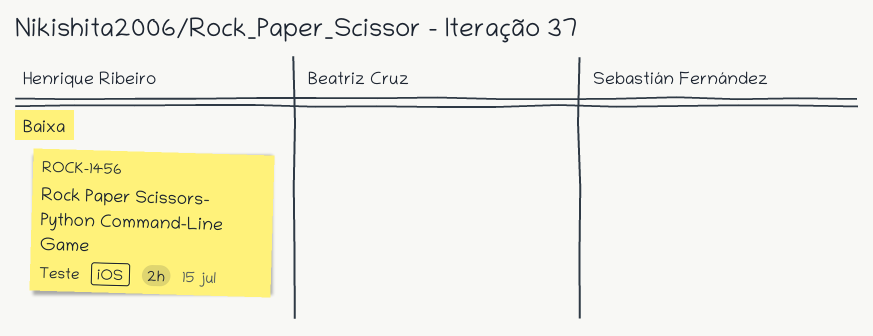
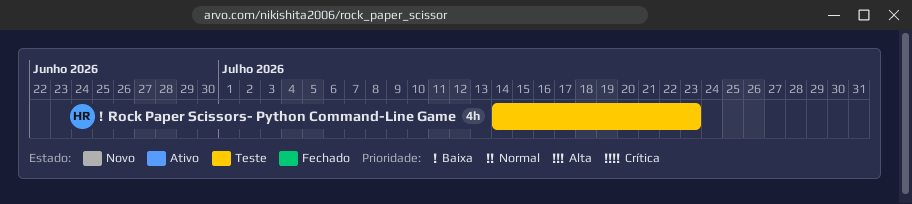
Rock Paper Scissors- Python Command-Line Game, estimate: 2h -> 4h
Rock Paper Scissors- Python Command-Line Game, due: Jul 15 -> Jul 23

